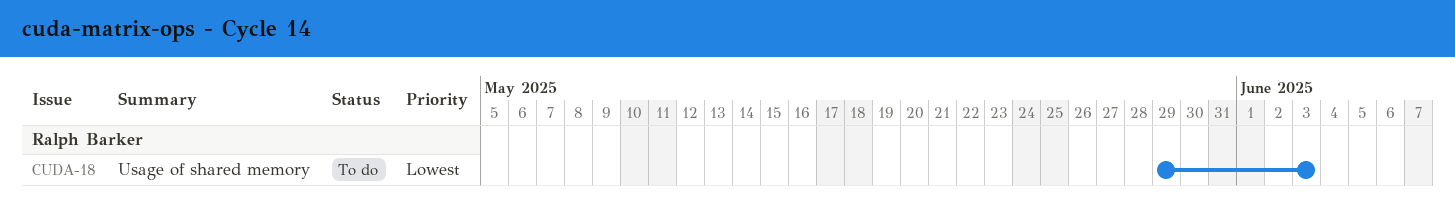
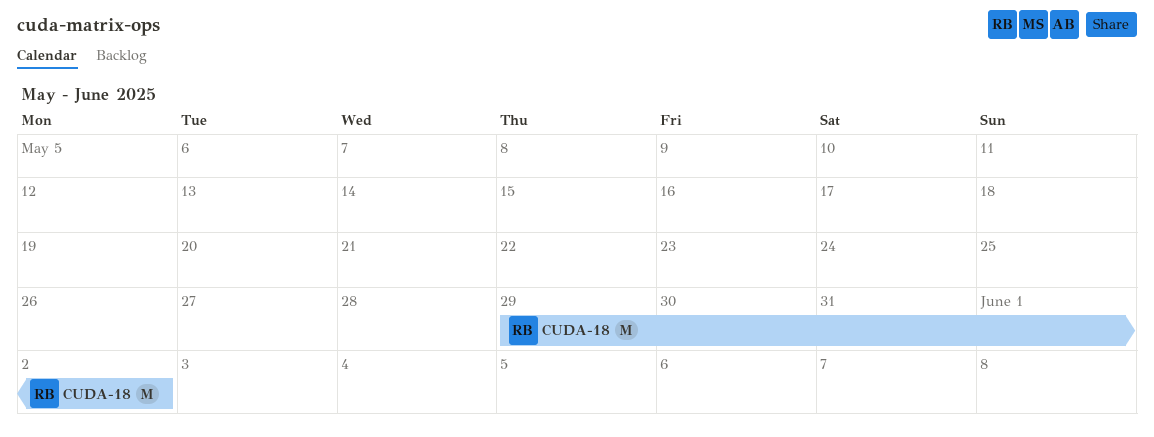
CUDA-18, due: Jun 3 -> Jun 2

